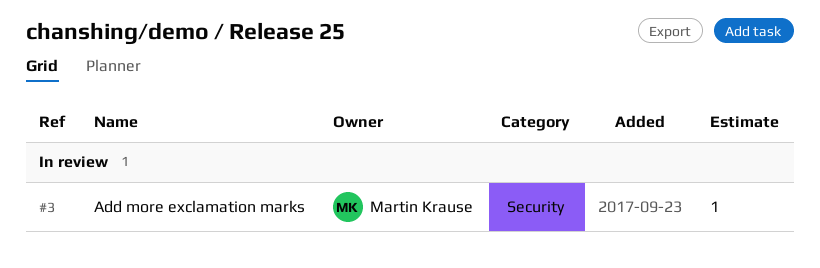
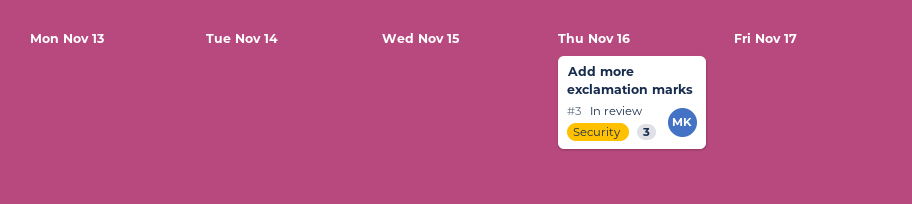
#3, estimate: 1 -> 3

